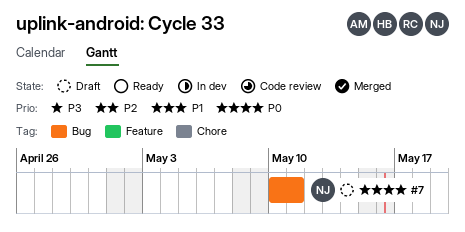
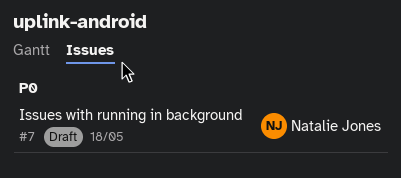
#7, due: May 11 -> May 18

